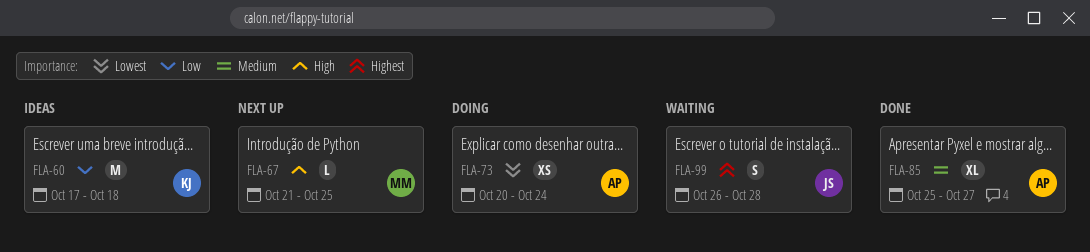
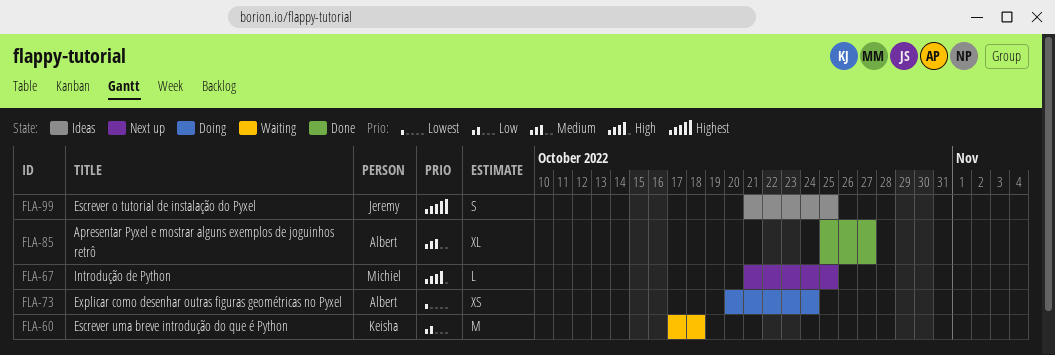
FLA-60, status: Ideas -> Waiting
FLA-99, status: Waiting -> Ideas
FLA-99, start: Oct 26 -> Oct 21
FLA-99, due: Oct 28 -> Oct 25

